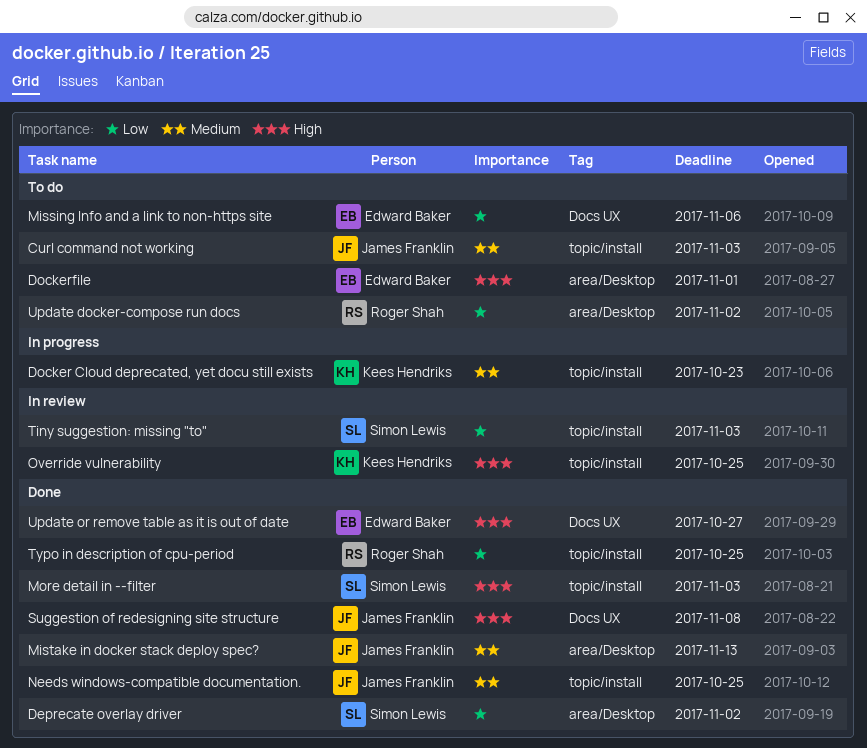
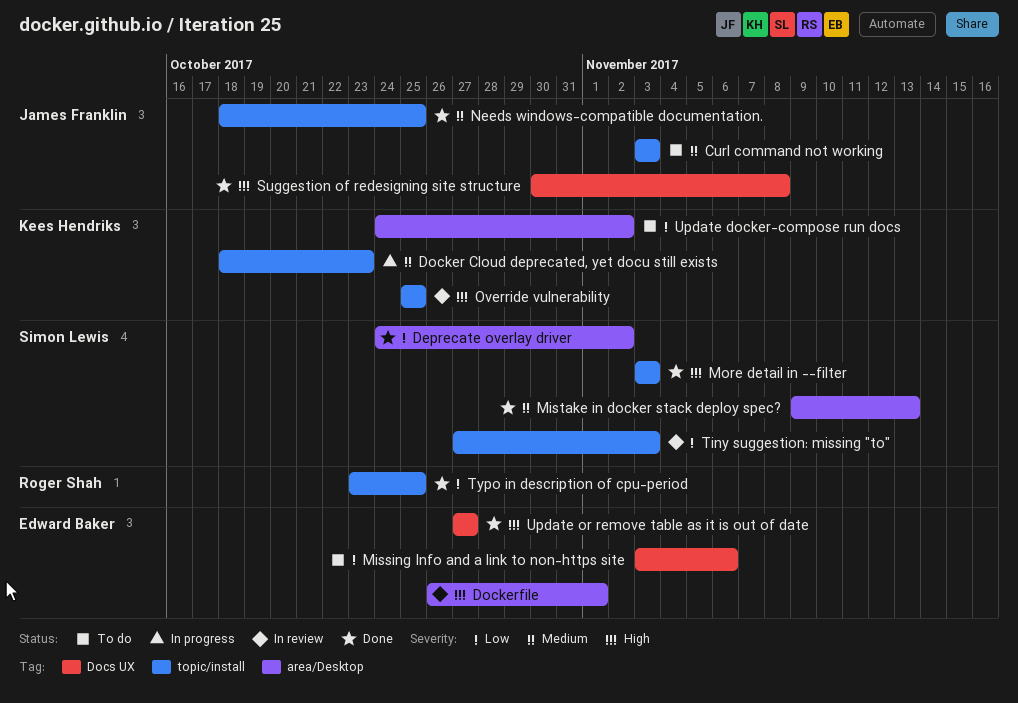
Dockerfile, status: To do -> In review
Mistake in docker stack deploy spec?, owner: James Franklin -> Simon Lewis
Update docker-compose run docs, owner: Roger Shah -> Kees Hendriks

